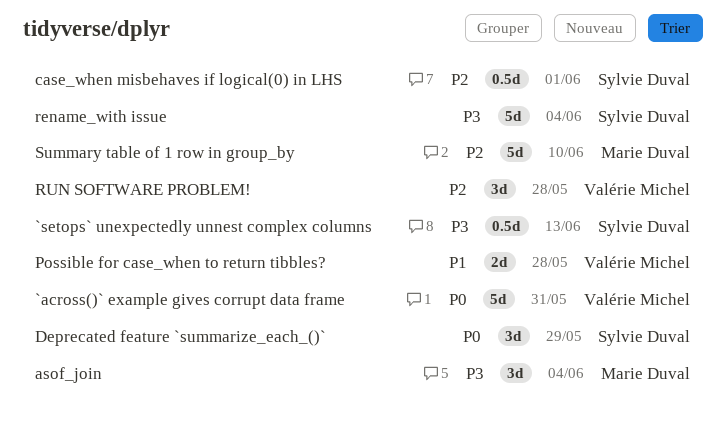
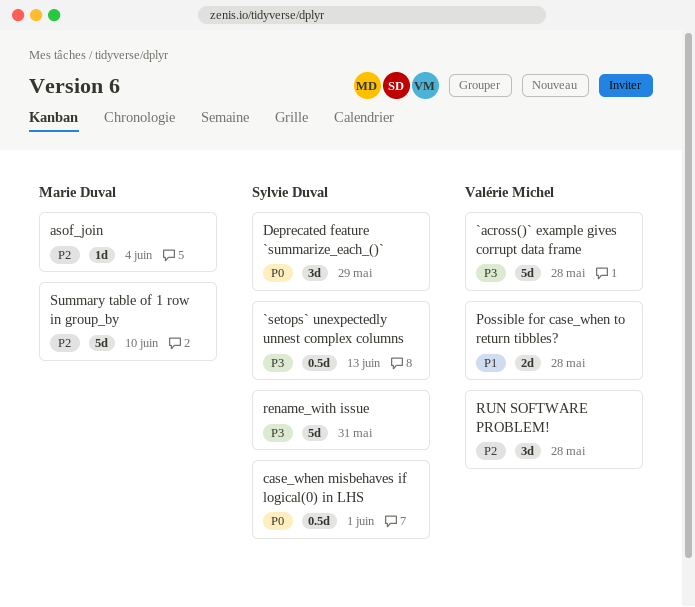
`across()` example gives corrupt data frame, priority: P0 -> P3
`across()` example gives corrupt data frame, due: May 31 -> May 28
asof_join, priority: P3 -> P2
asof_join, estimate: 3d -> 1d
case_when misbehaves if logical(0) in LHS, priority: P2 -> P0
rename_with issue, due: Jun 4 -> May 31

